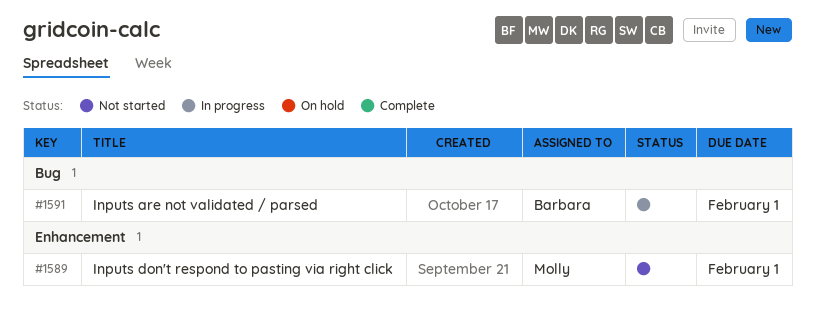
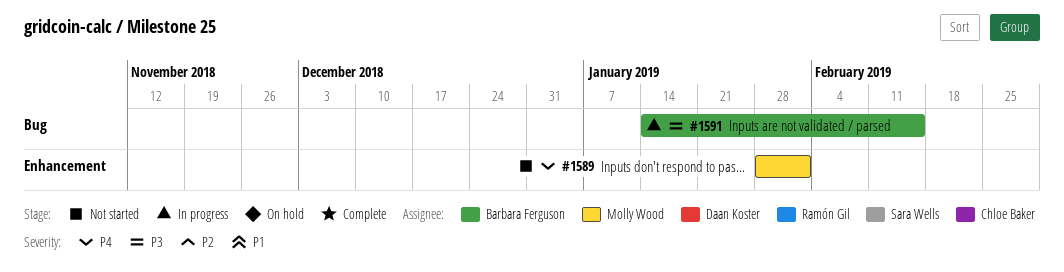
#1591, due: Feb 1 -> Feb 15

